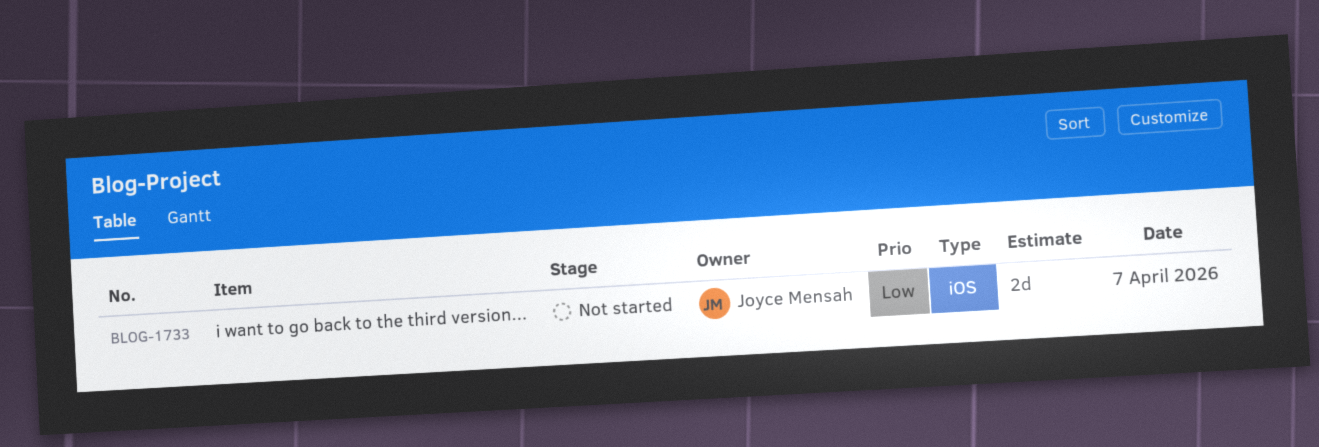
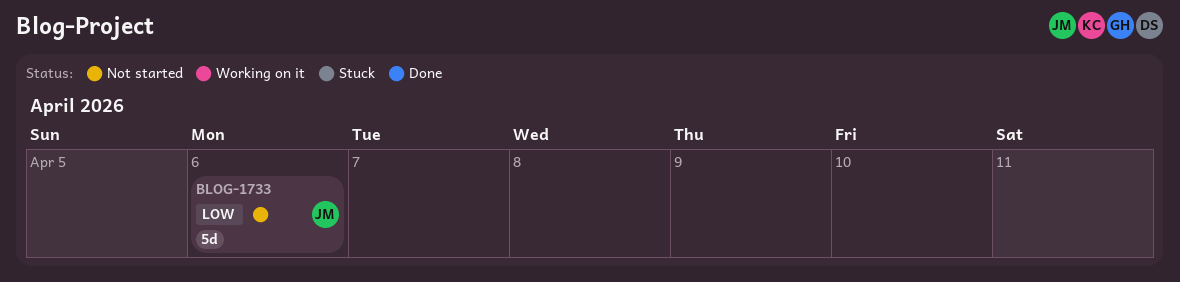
BLOG-1733, estimate: 2d -> 5d
BLOG-1733, day: Apr 7 -> Apr 6

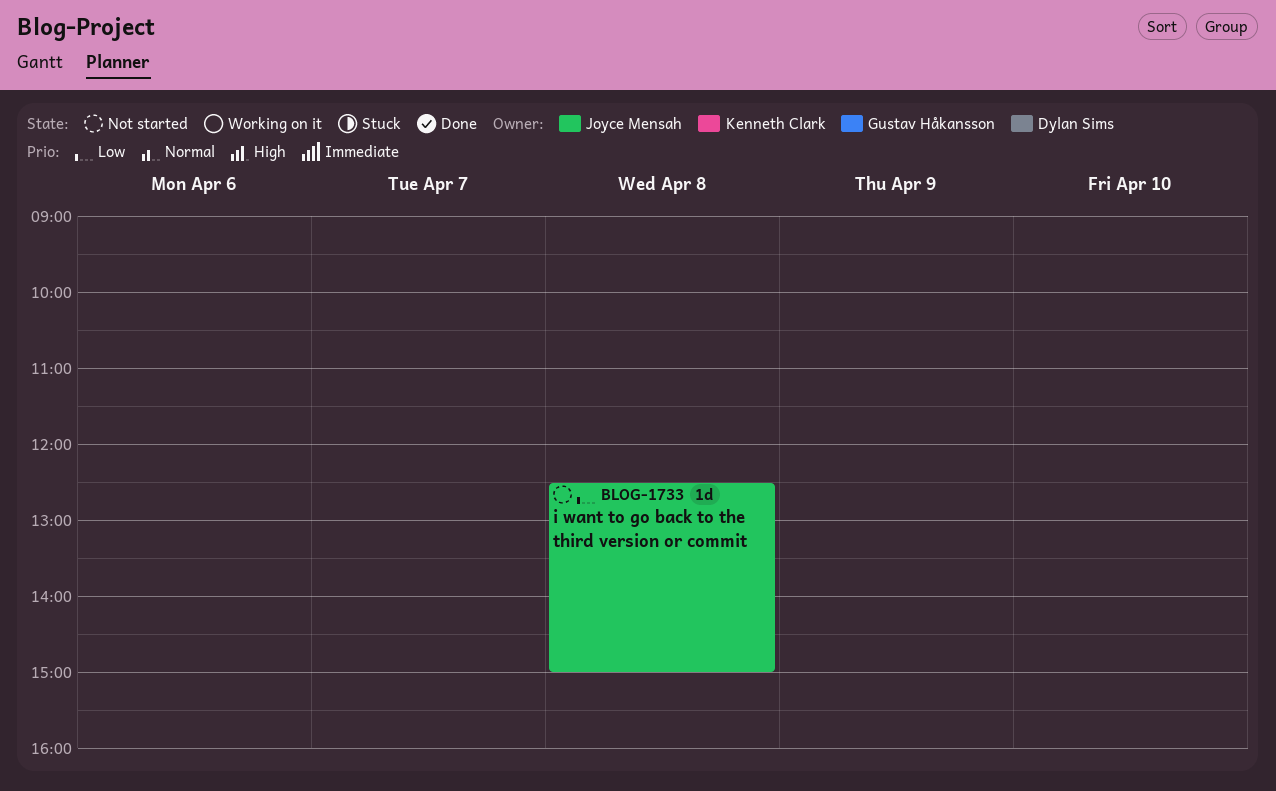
BLOG-1733, estimate: 5d -> 1d
BLOG-1733, day: Apr 6 -> Apr 8

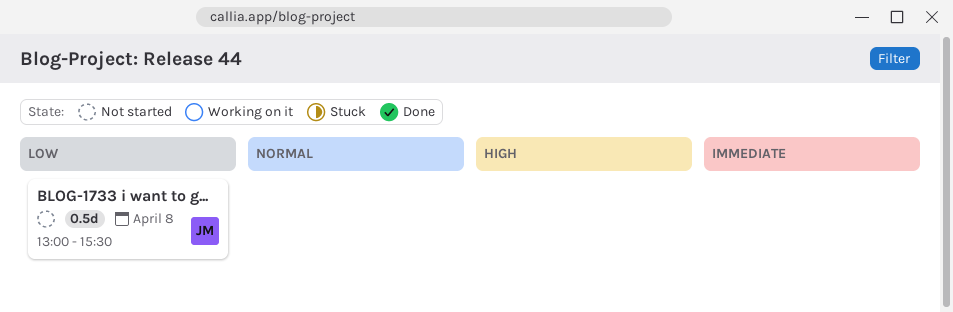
BLOG-1733, estimate: 1d -> 0.5d
BLOG-1733, begins: 12:30 -> 13:00
BLOG-1733, ends: 15:00 -> 15:30

